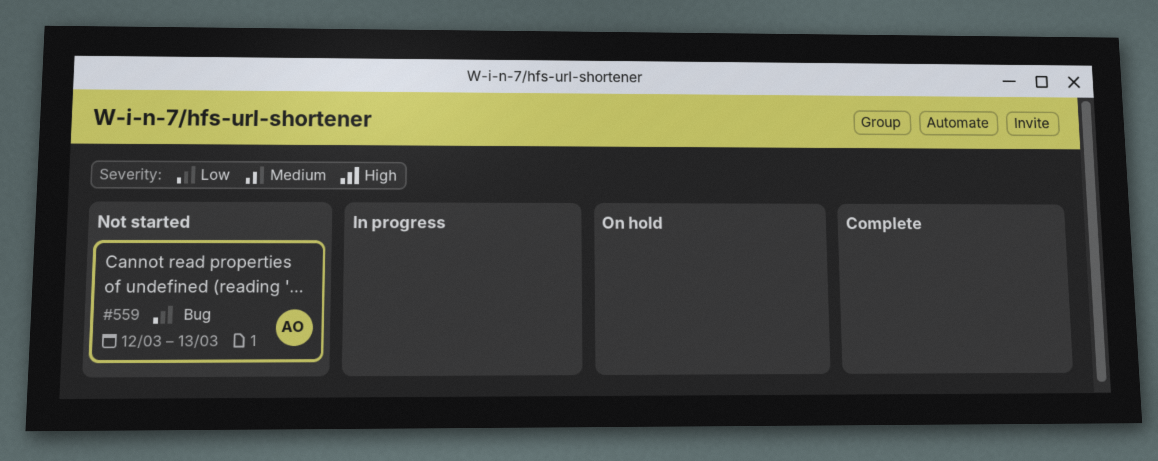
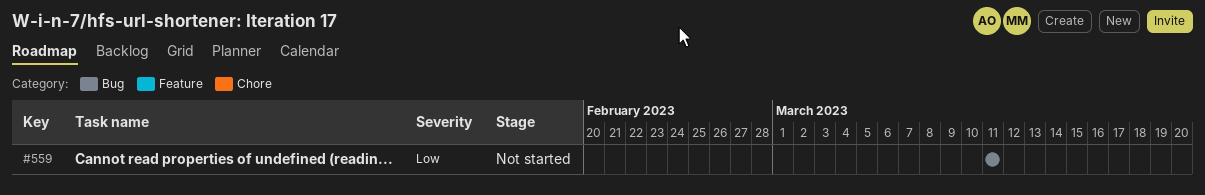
#559, start: Mar 12 -> Mar 11
#559, due: Mar 13 -> Mar 11

